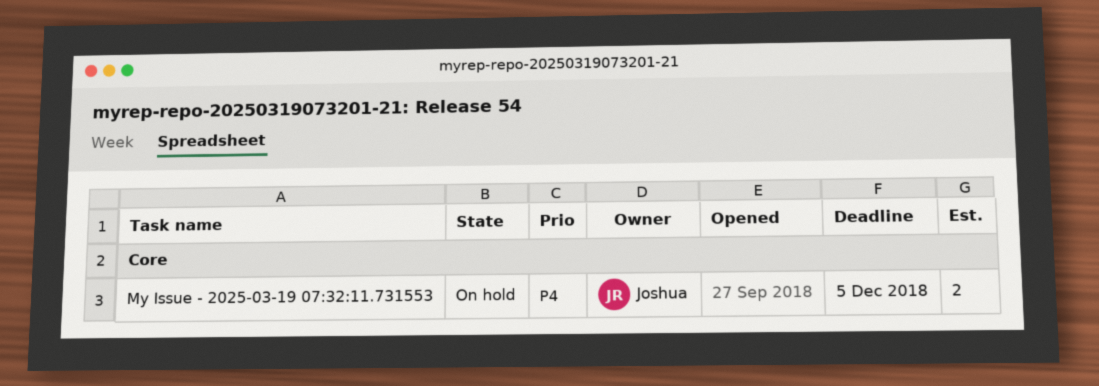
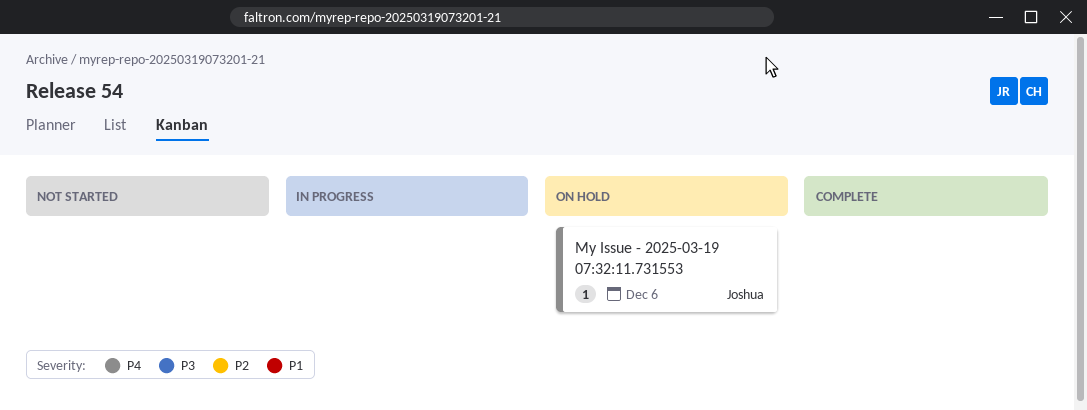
My Issue - 2025-03-19 07:32:11.731553, estimate: 2 -> 1
My Issue - 2025-03-19 07:32:11.731553, due: Dec 5 -> Dec 6

